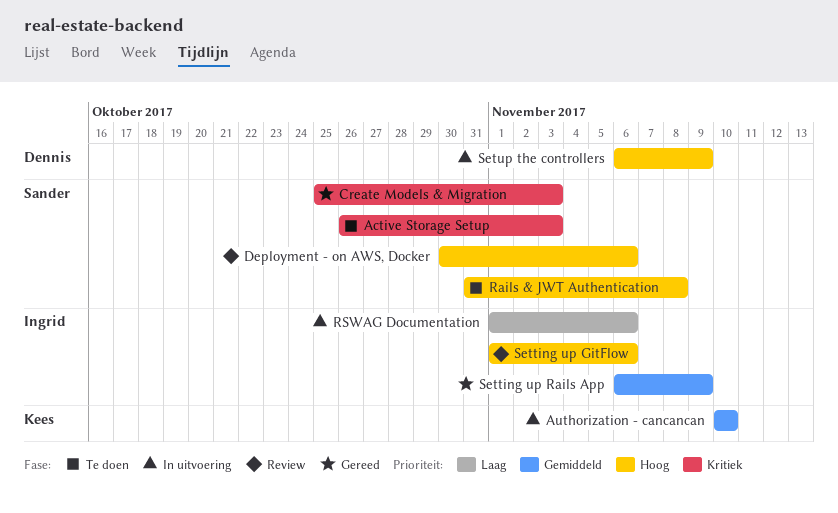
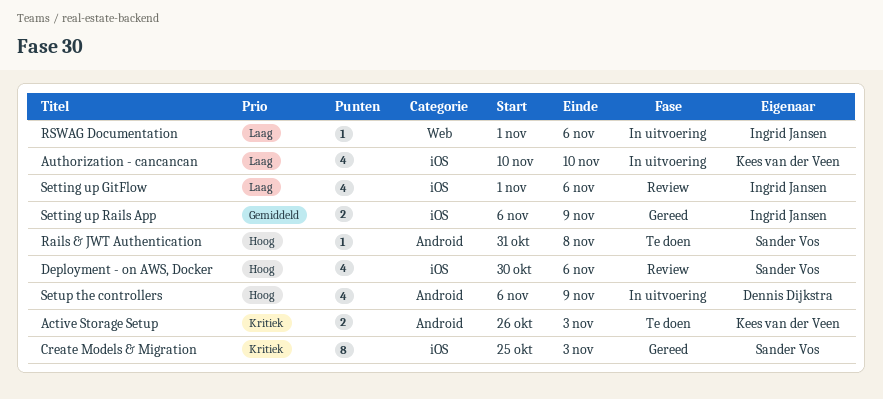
Active Storage Setup, owner: Sander Vos -> Kees van der Veen
Authorization - cancancan, priority: Gemiddeld -> Laag
Setting up GitFlow, priority: Hoog -> Laag

